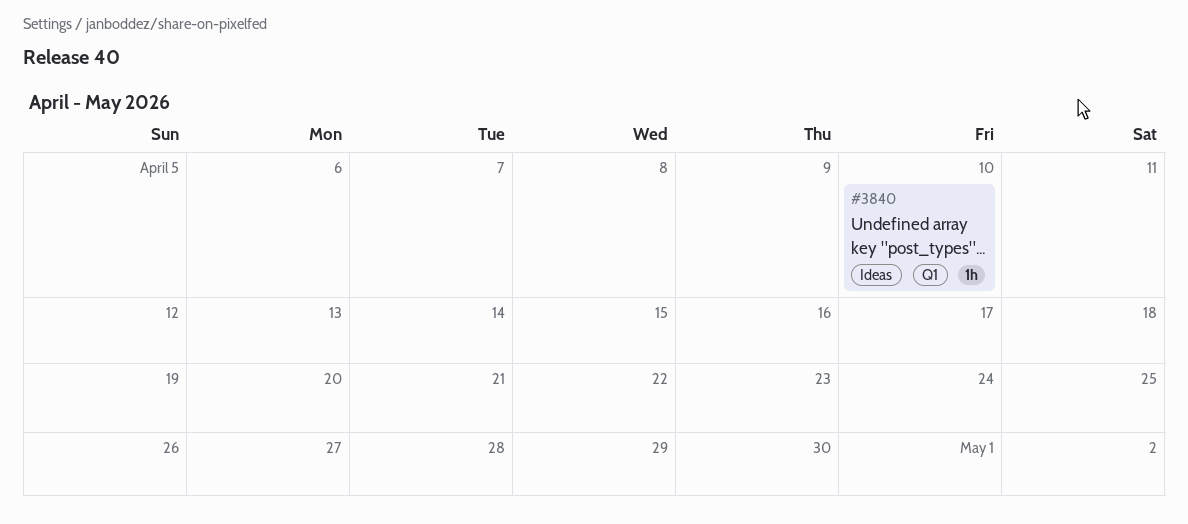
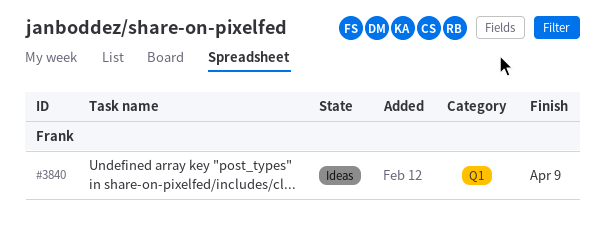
#3840, due: Apr 10 -> Apr 9

